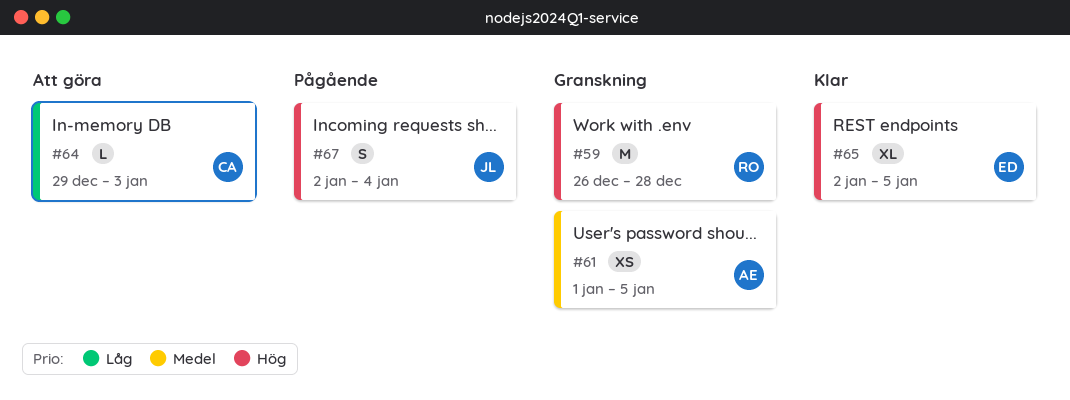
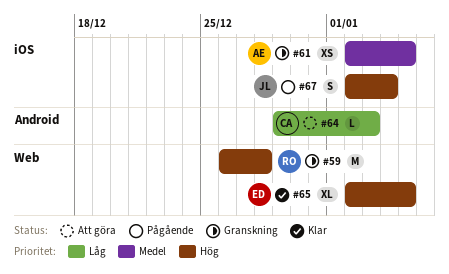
#61, start: Jan 1 -> Jan 2

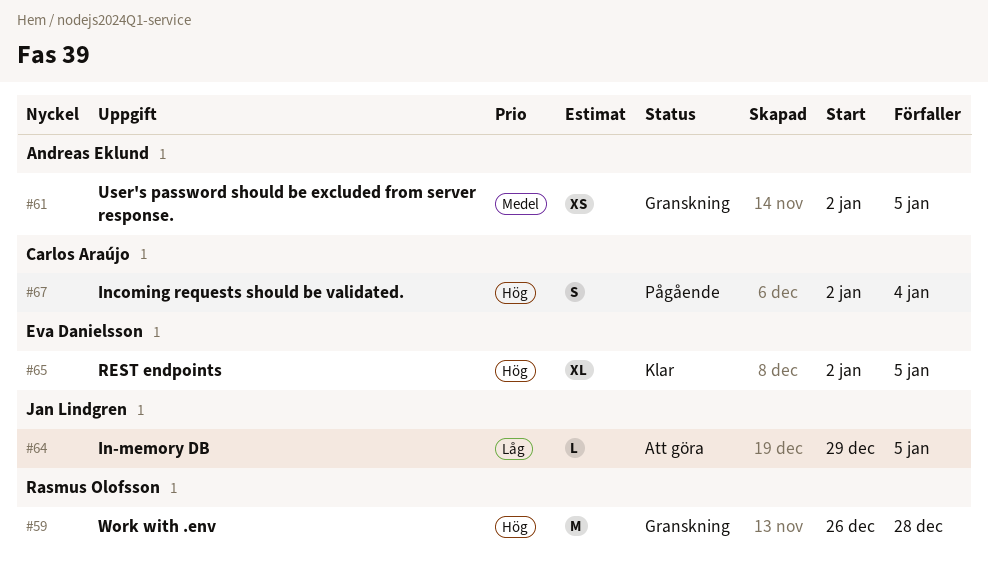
#64, owner: Carlos Araújo -> Jan Lindgren
#64, due: Jan 3 -> Jan 5
#67, owner: Jan Lindgren -> Carlos Araújo

